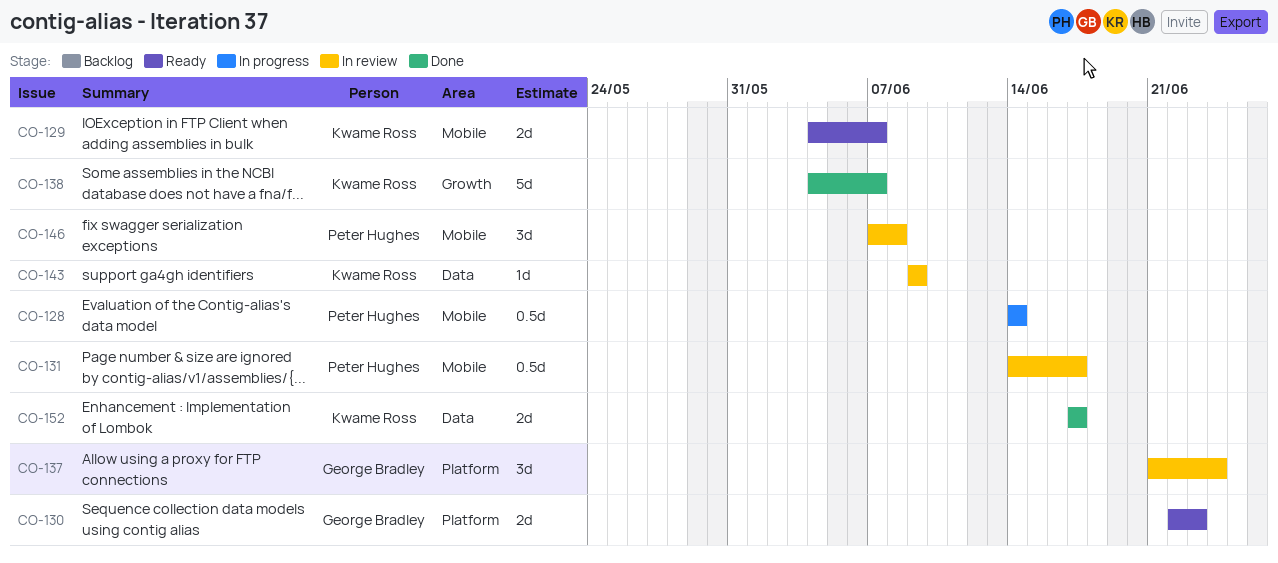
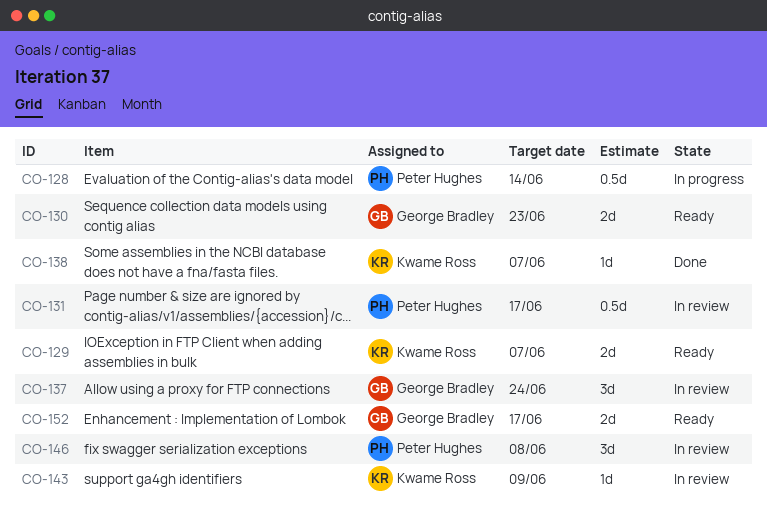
CO-138, estimate: 5d -> 1d
CO-152, status: Done -> Ready
CO-152, owner: Kwame Ross -> George Bradley

